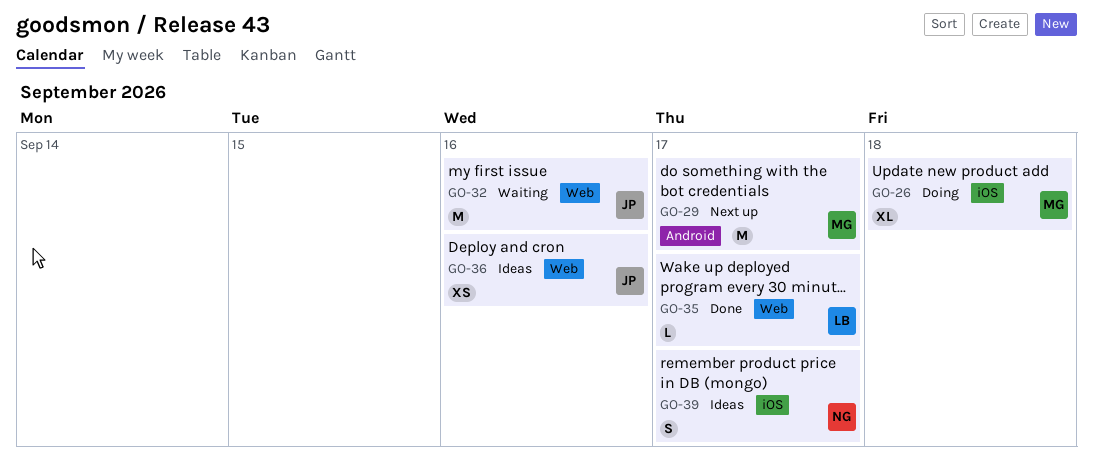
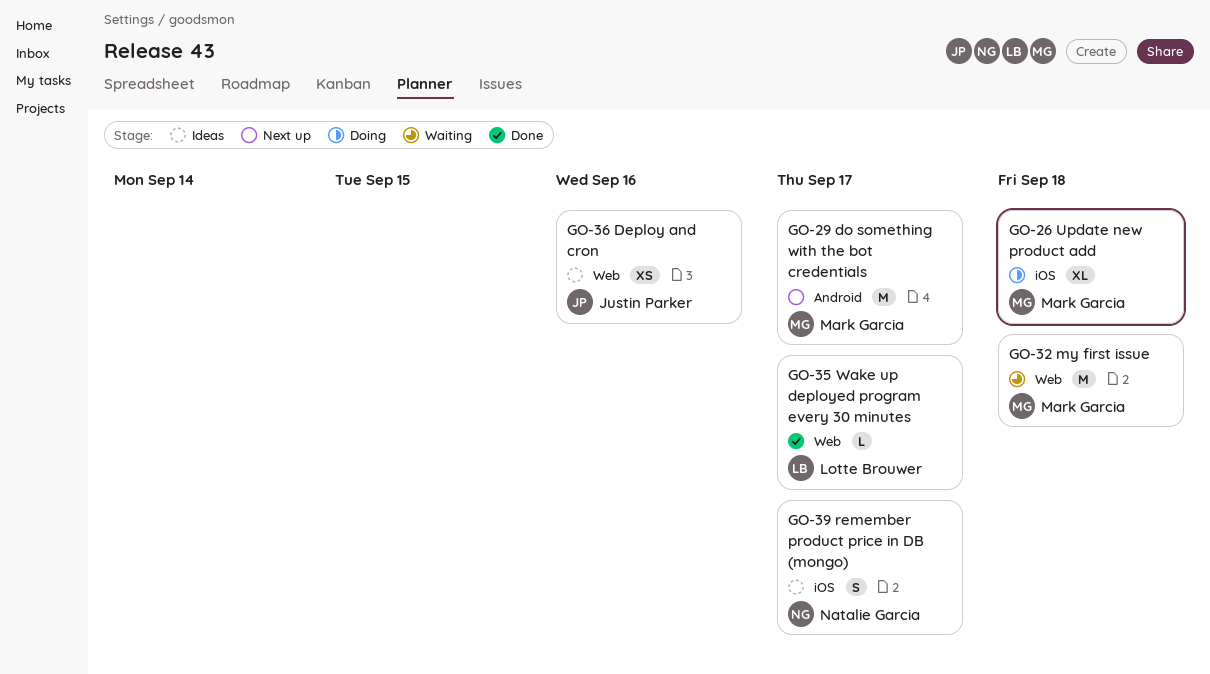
GO-32, owner: Justin Parker -> Mark Garcia
GO-32, due: Sep 16 -> Sep 18

